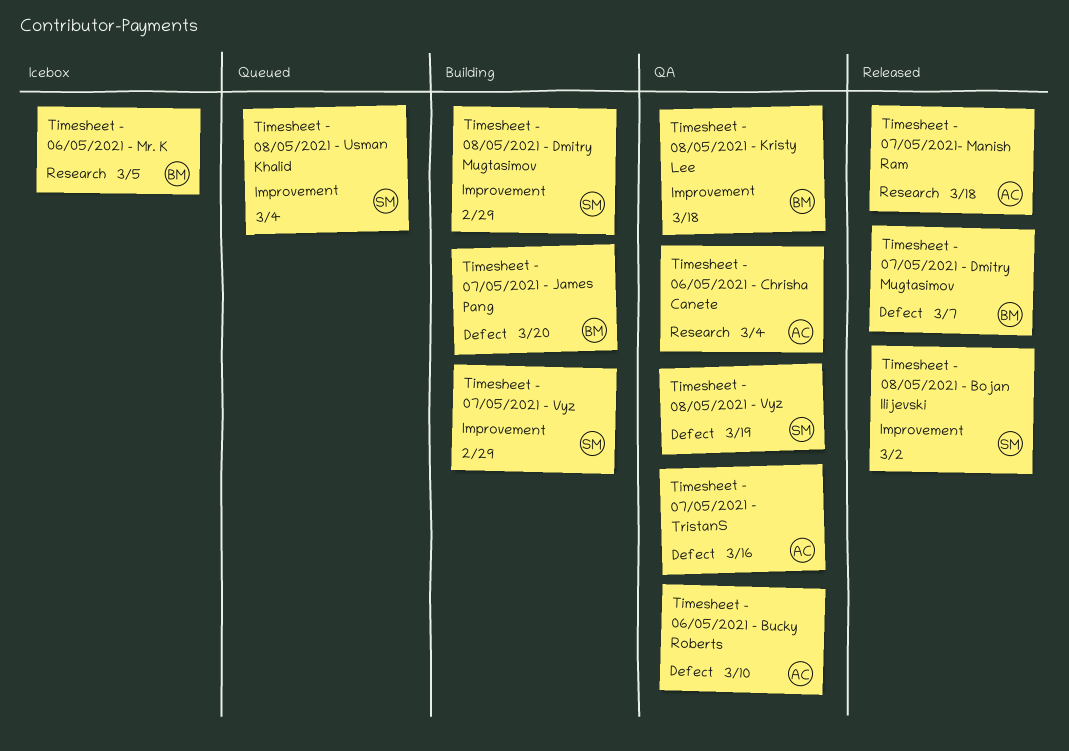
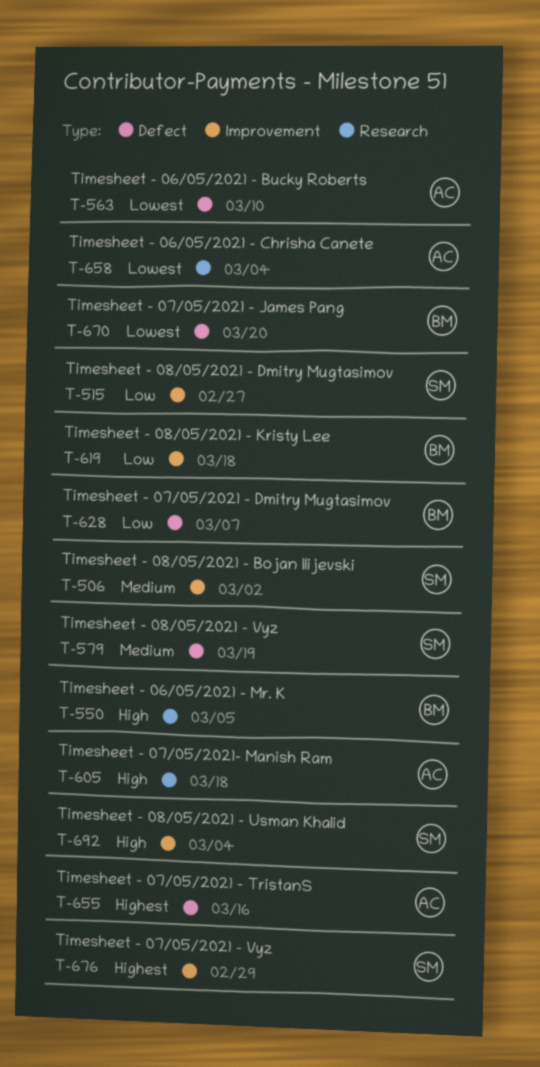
Timesheet - 08/05/2021 - Dmitry Mugtasimov, due: Feb 29 -> Feb 27

